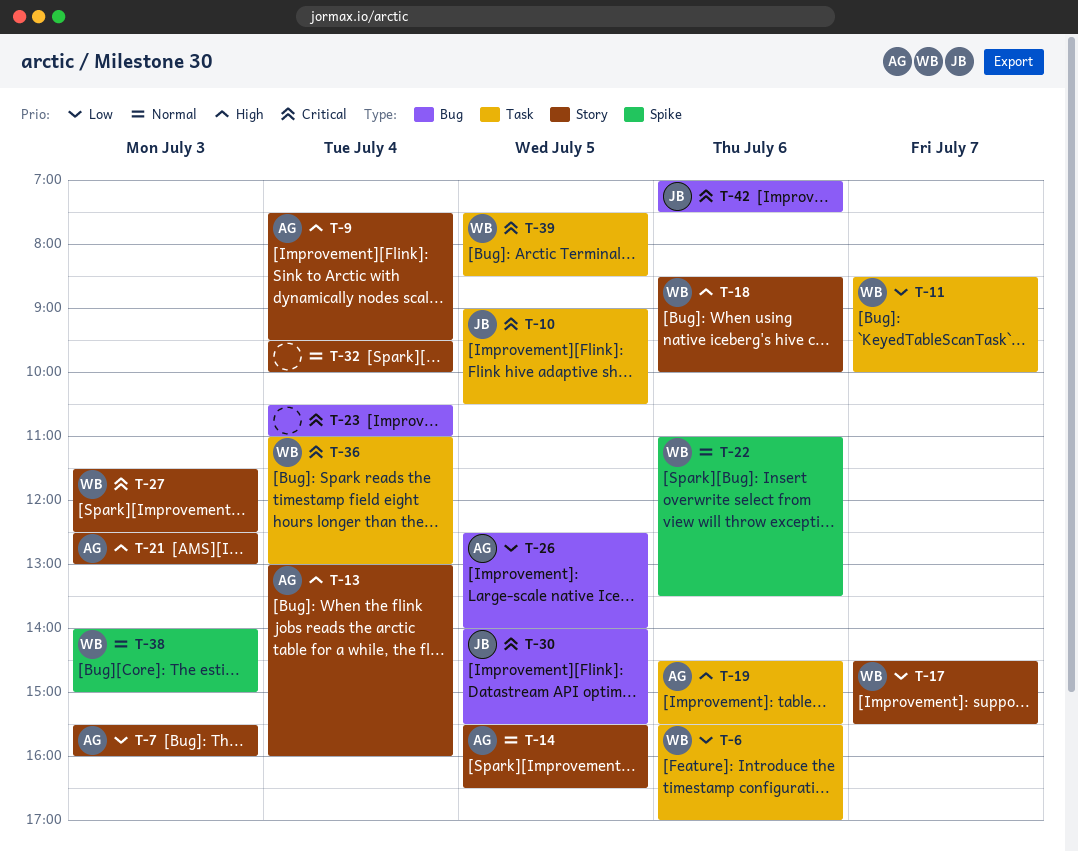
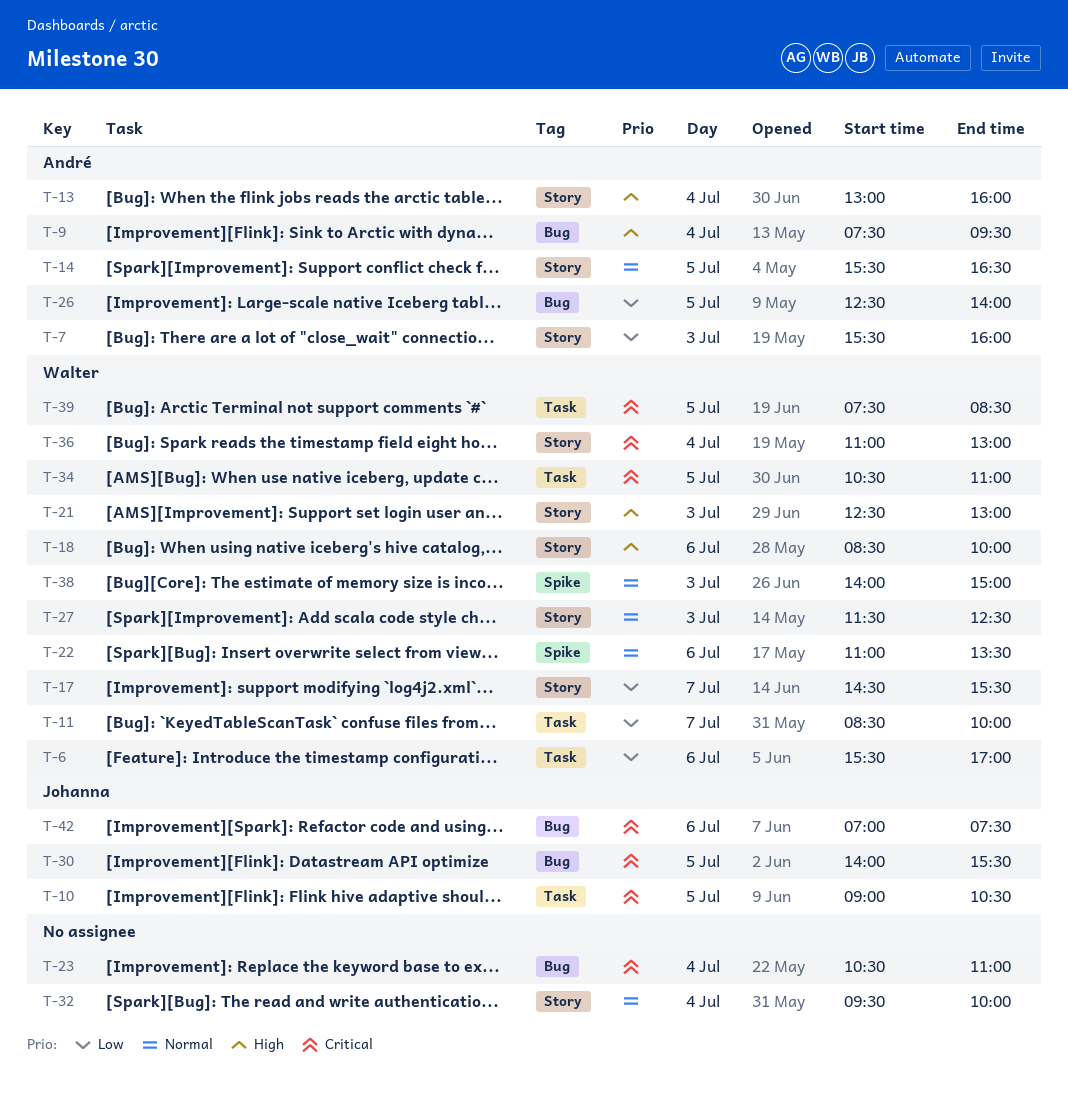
T-9, label: Story -> Bug
T-19: present -> none
T-21, owner: André -> Walter
T-27, priority: Critical -> Normal
T-34: none -> present
T-36, label: Task -> Story

